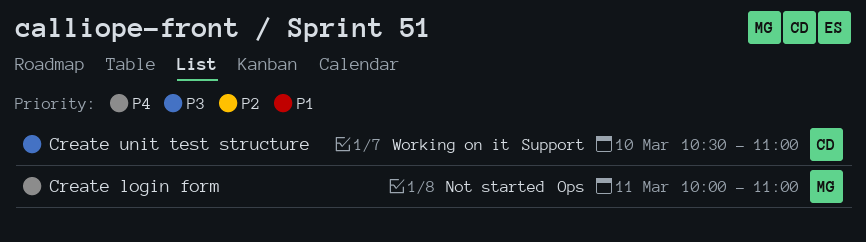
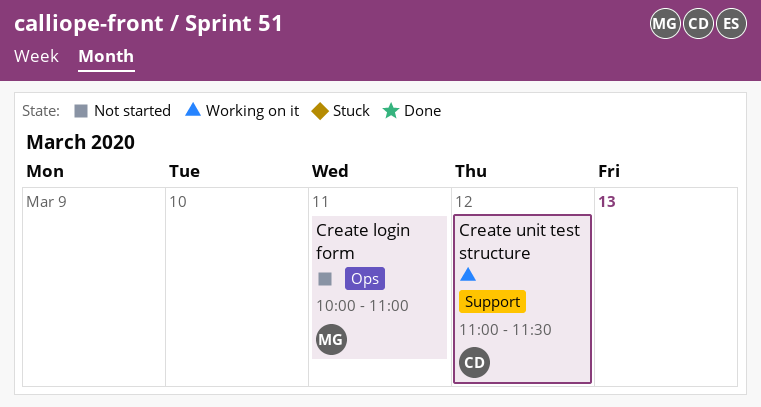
Create unit test structure, day: Mar 10 -> Mar 12
Create unit test structure, begins: 10:30 -> 11:00
Create unit test structure, ends: 11:00 -> 11:30

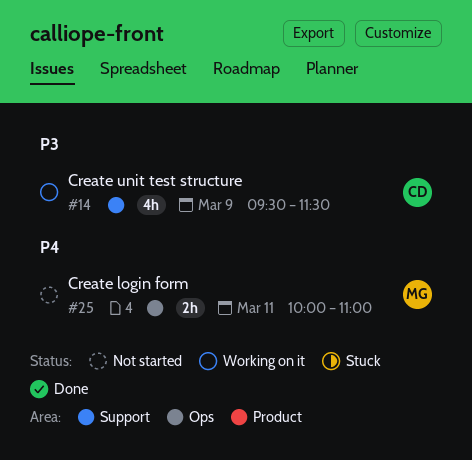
Create unit test structure, day: Mar 12 -> Mar 9
Create unit test structure, begins: 11:00 -> 09:30

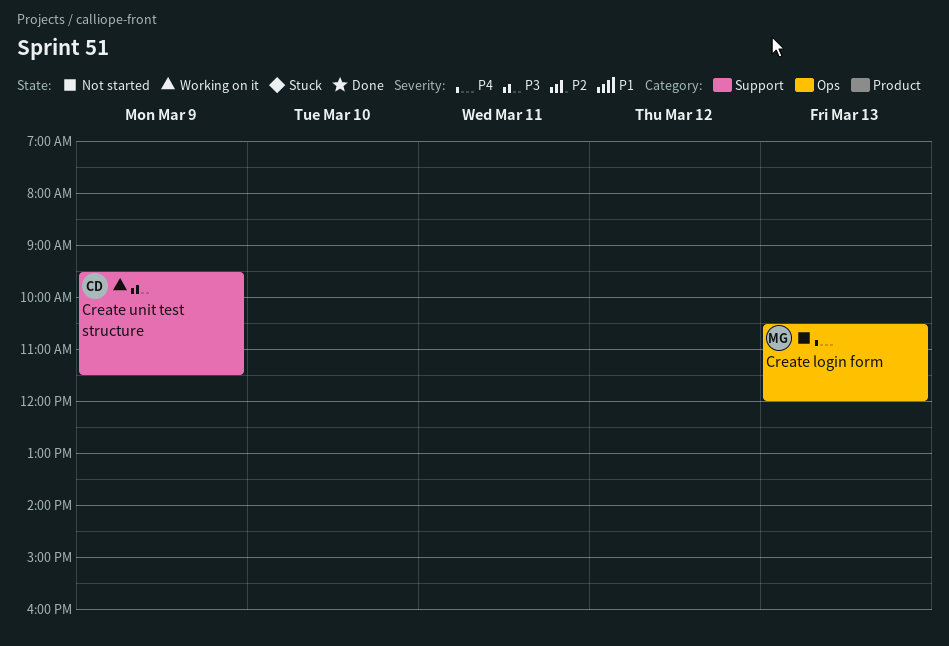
Create login form, day: Mar 11 -> Mar 13
Create login form, begins: 10:00 -> 10:30
Create login form, ends: 11:00 -> 12:00

